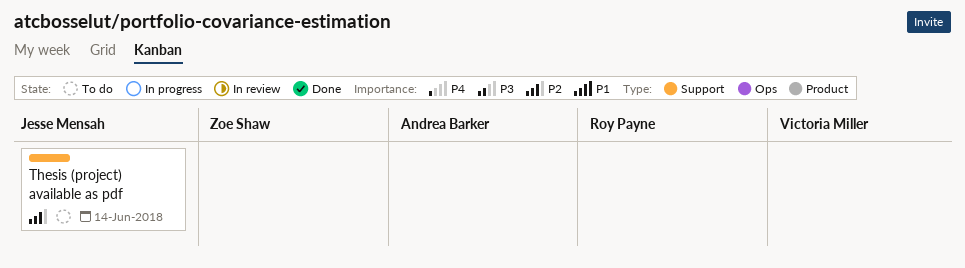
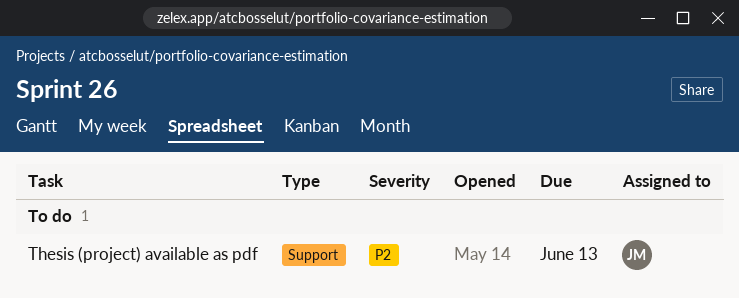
Thesis (project) available as pdf, due: Jun 14 -> Jun 13

